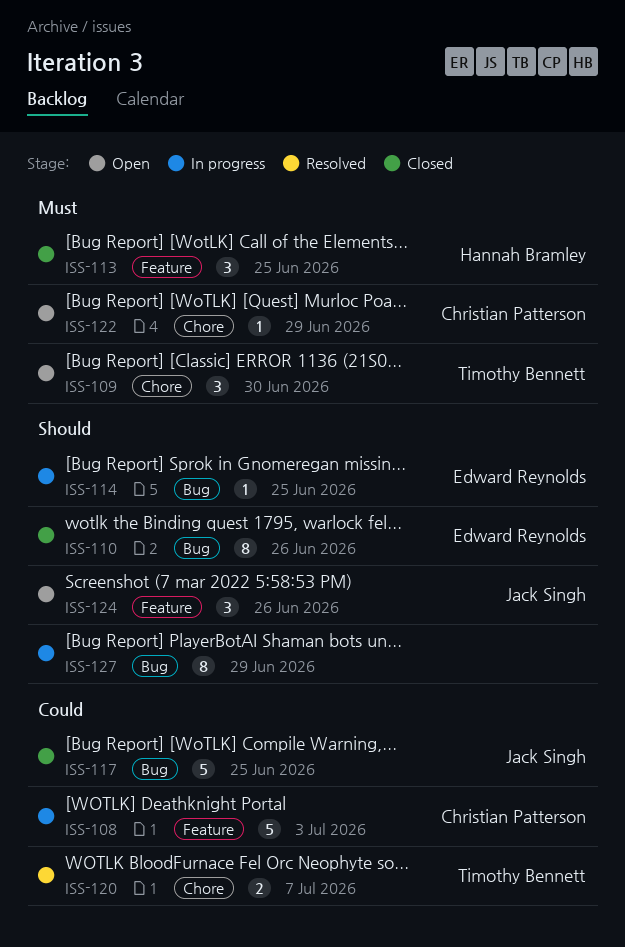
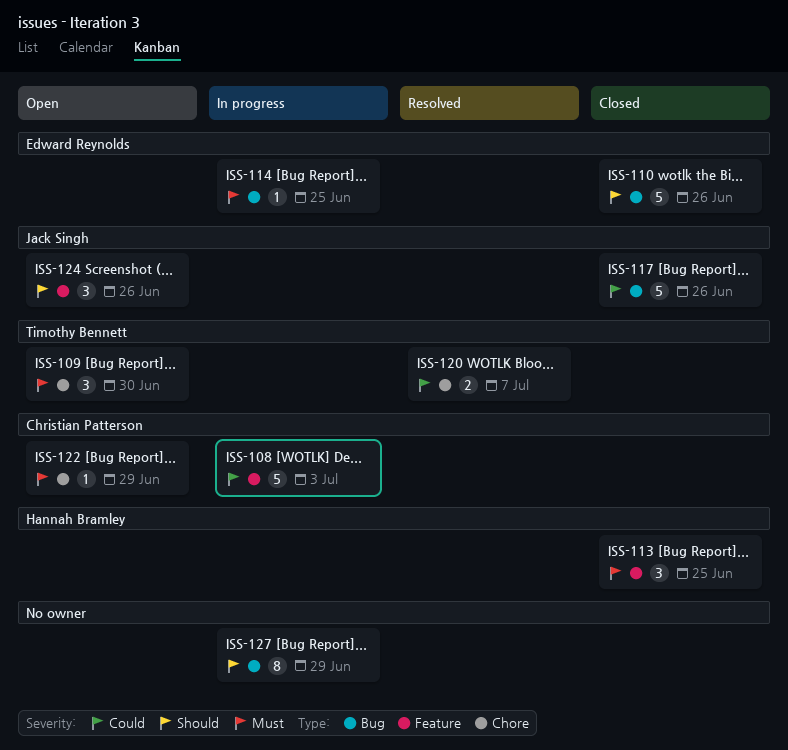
ISS-110, estimate: 8 -> 5
ISS-114, priority: Should -> Must
ISS-117, due: Jun 25 -> Jun 26

